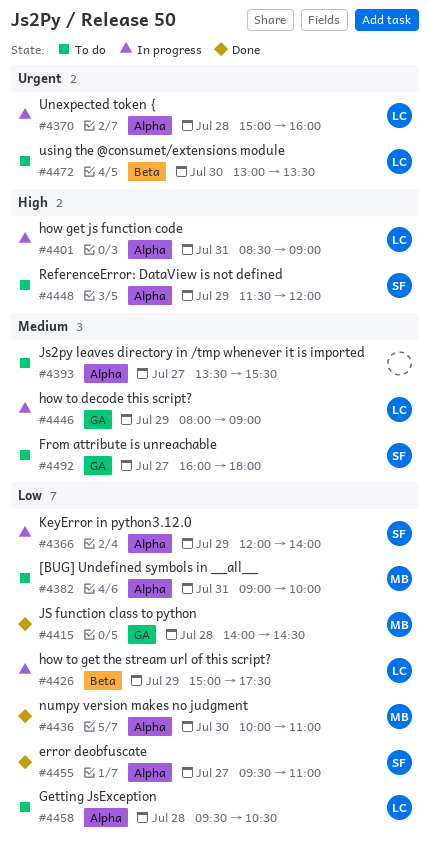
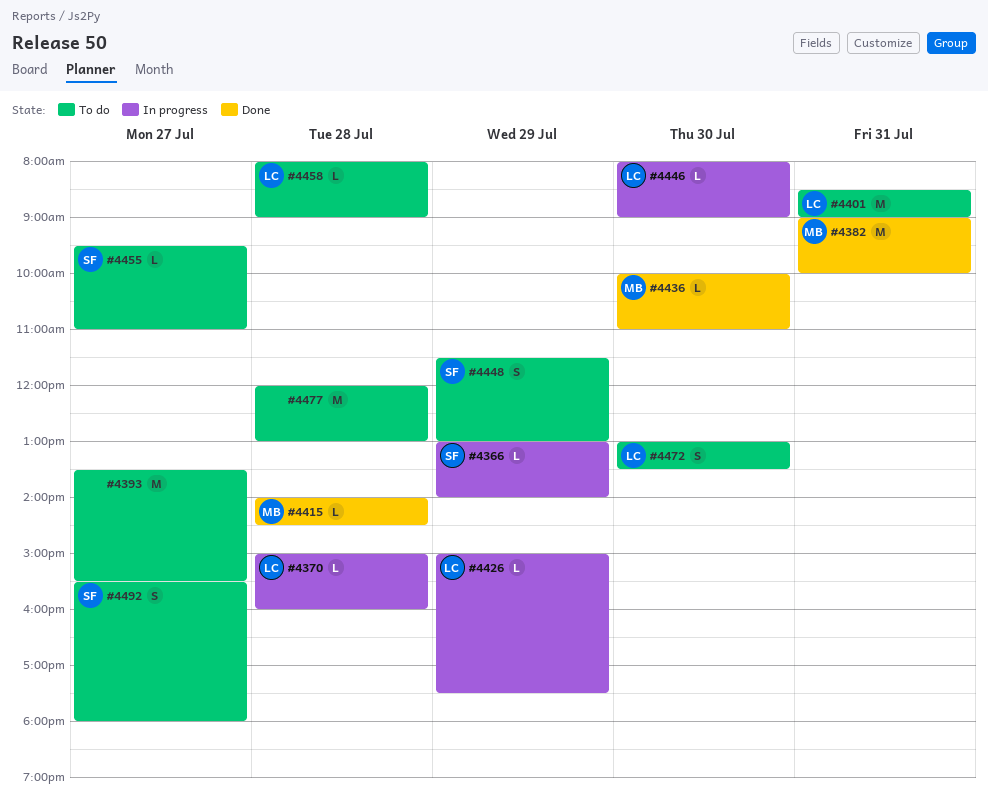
#4366, begins: 12:00 -> 13:00
#4382, status: To do -> Done
#4401, status: In progress -> To do
#4446, day: Jul 29 -> Jul 30
#4448, ends: 12:00 -> 13:00
#4455, status: Done -> To do
#4458, begins: 09:30 -> 08:00
#4458, ends: 10:30 -> 09:00
#4477: none -> present
#4492, begins: 16:00 -> 15:30

